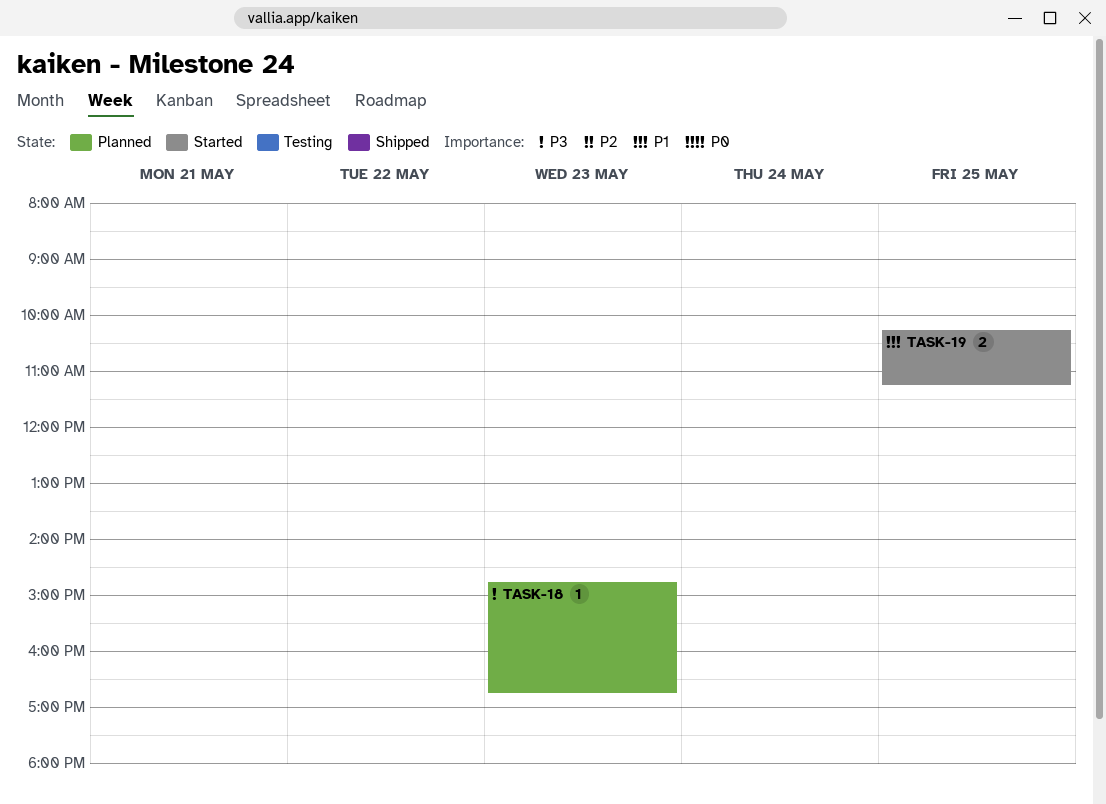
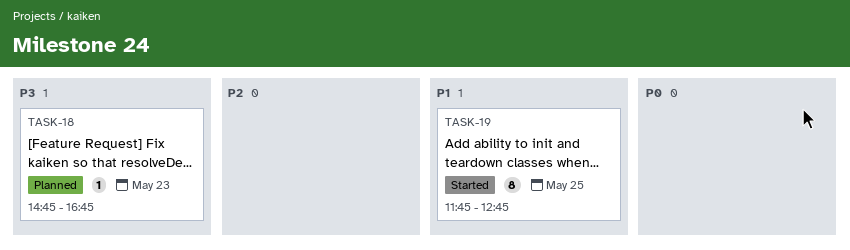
TASK-19, estimate: 2 -> 8
TASK-19, begins: 10:15 -> 11:45
TASK-19, ends: 11:15 -> 12:45

